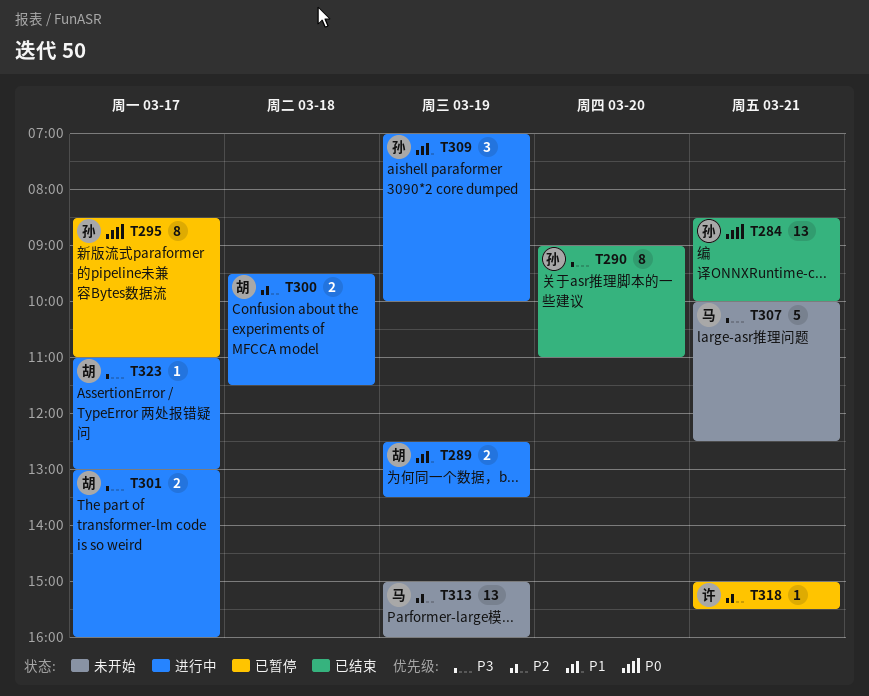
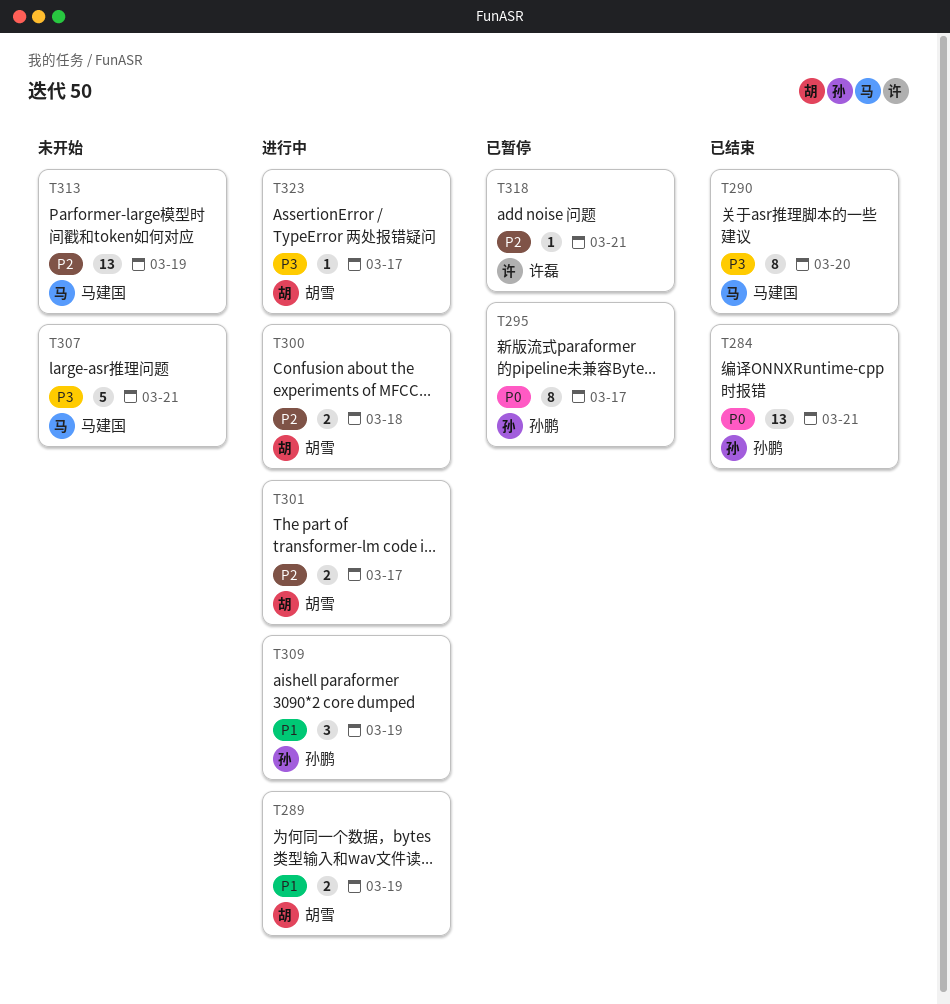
T290, owner: 孙鹏 -> 马建国
T301, priority: P3 -> P2

